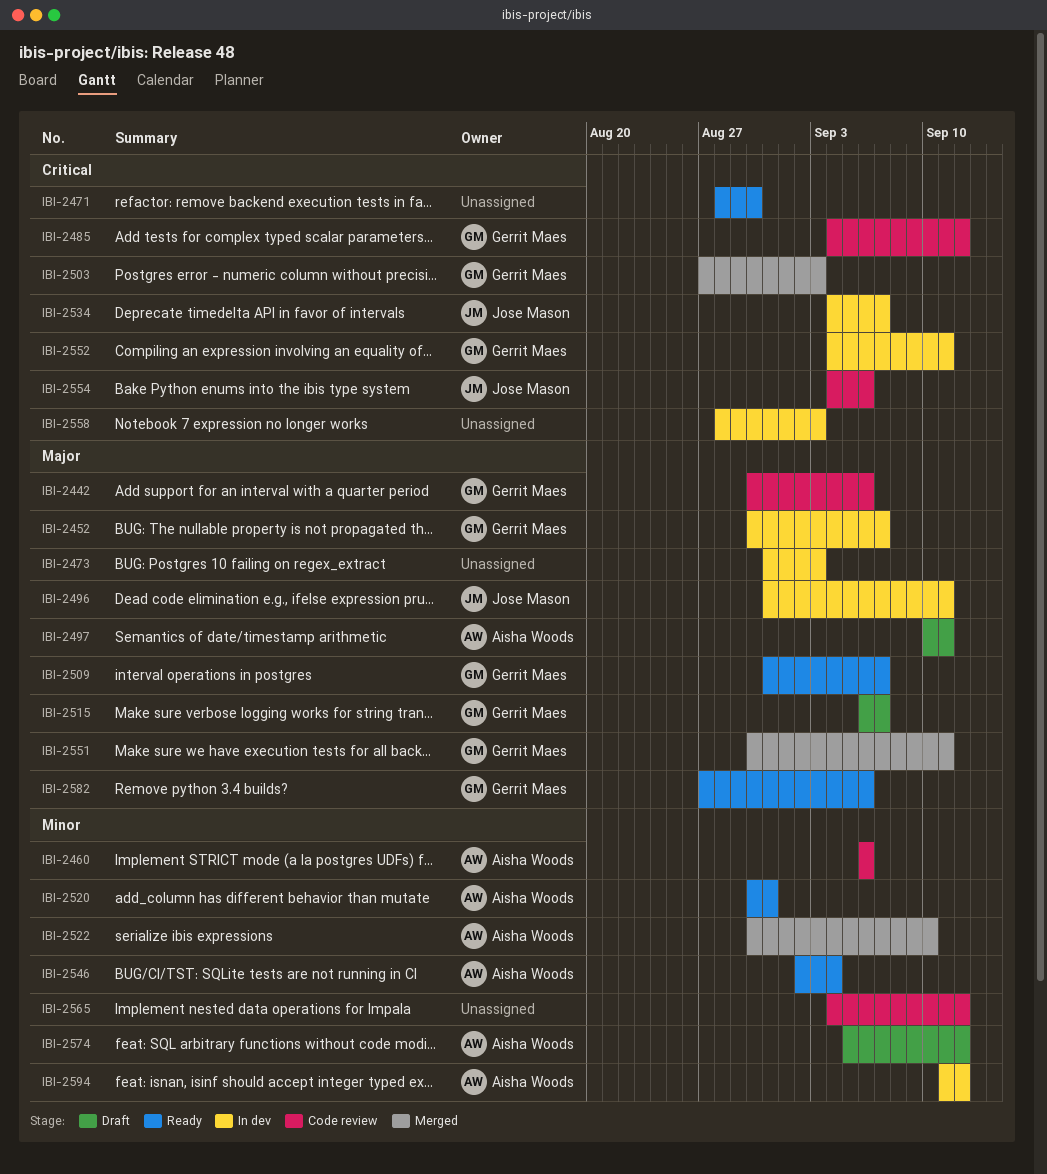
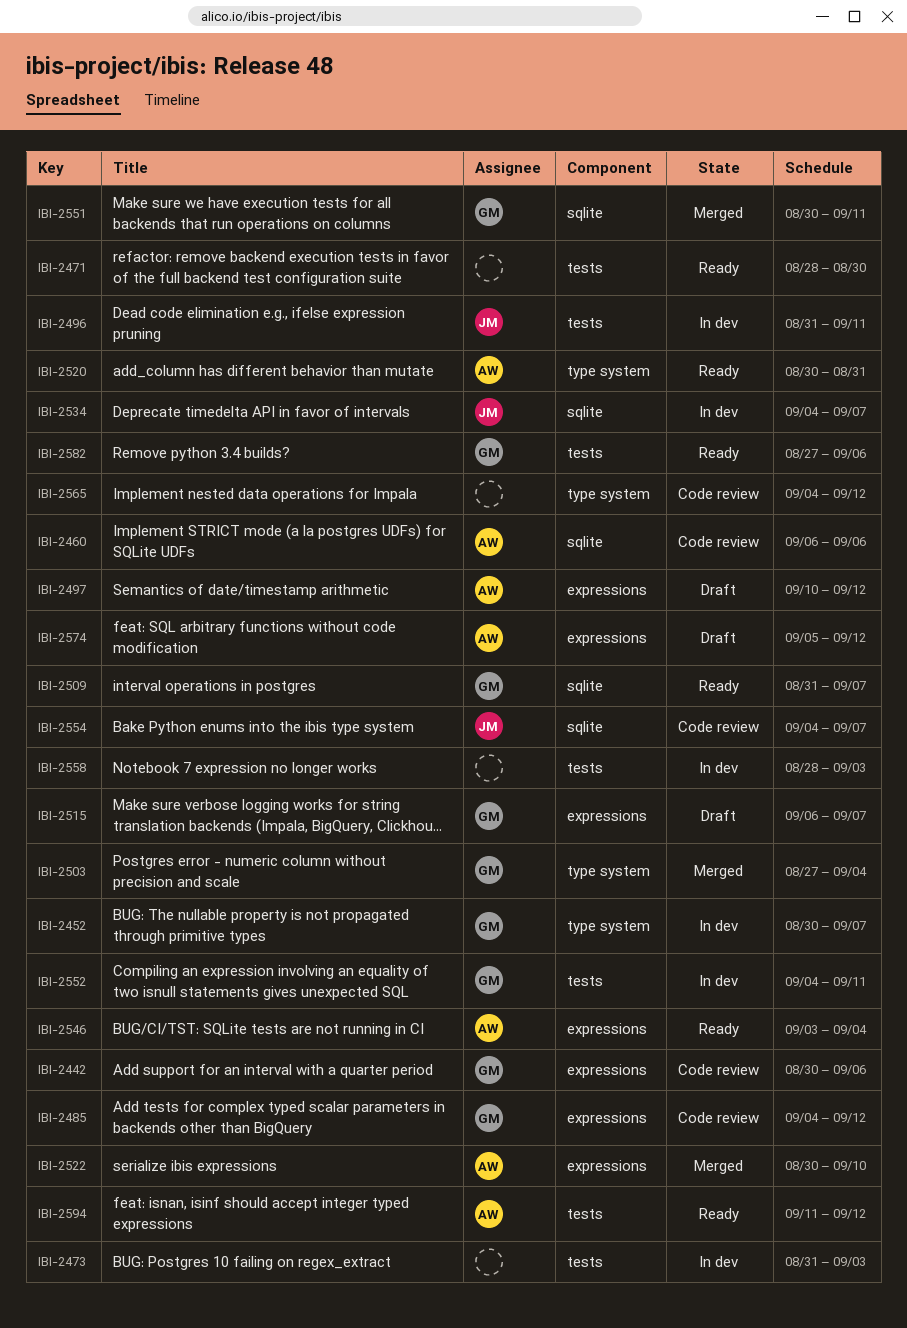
IBI-2497, due: Sep 11 -> Sep 12
IBI-2503, due: Sep 3 -> Sep 4
IBI-2546, start: Sep 2 -> Sep 3
IBI-2554, due: Sep 6 -> Sep 7
IBI-2594, status: In dev -> Ready

